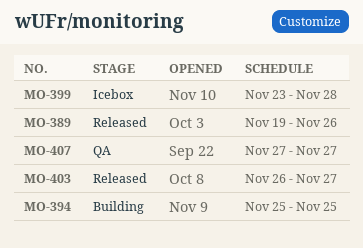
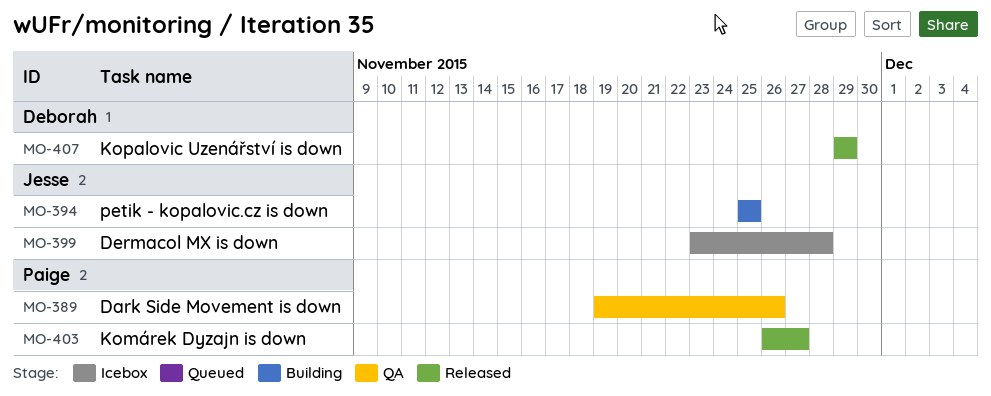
MO-389, status: Released -> QA
MO-407, status: QA -> Released
MO-407, start: Nov 27 -> Nov 29
MO-407, due: Nov 27 -> Nov 29

